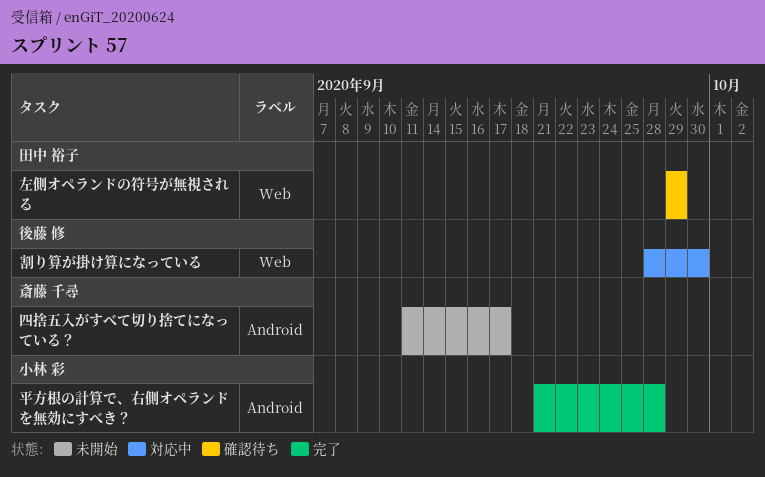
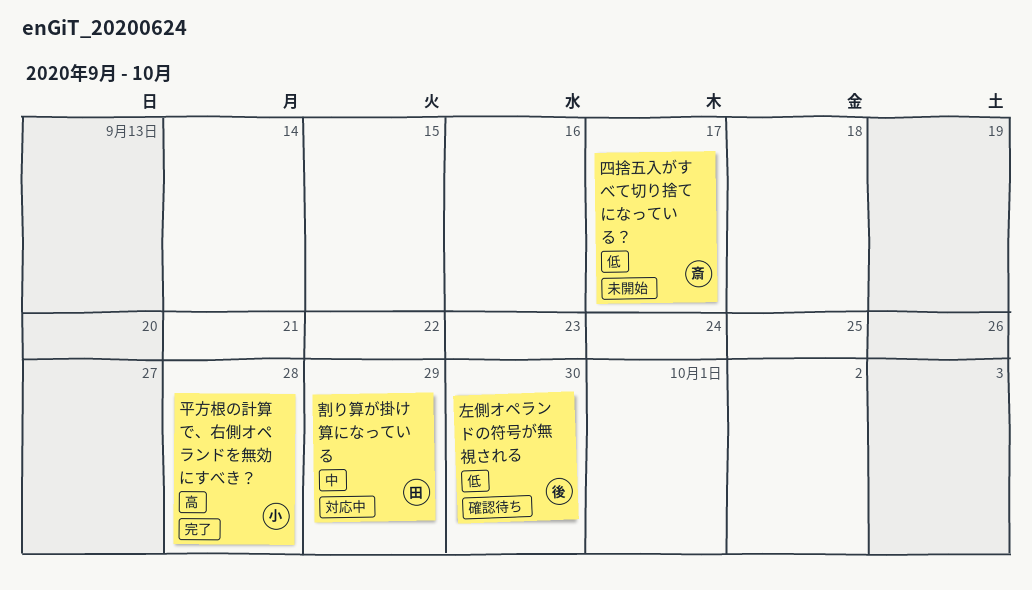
割り算が掛け算になっている, owner: 後藤 修 -> 田中 裕子
割り算が掛け算になっている, due: Sep 30 -> Sep 29
左側オペランドの符号が無視される, owner: 田中 裕子 -> 後藤 修
左側オペランドの符号が無視される, due: Sep 29 -> Sep 30

